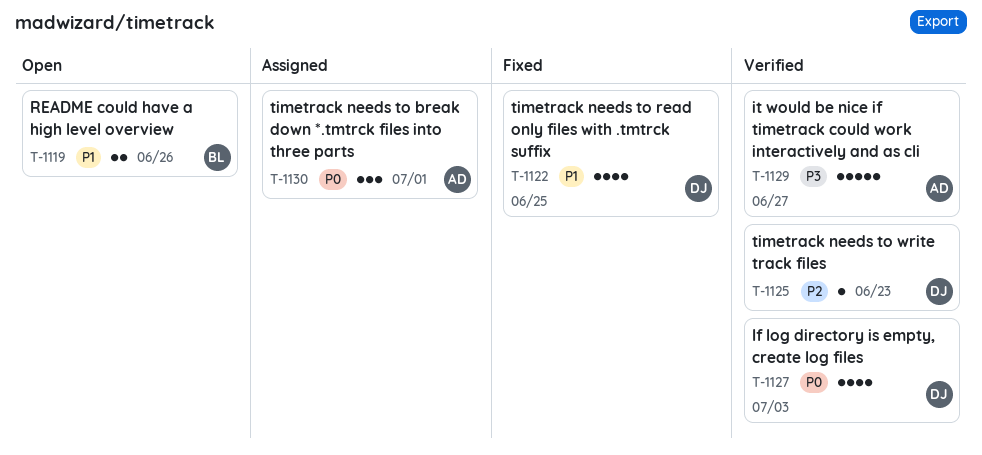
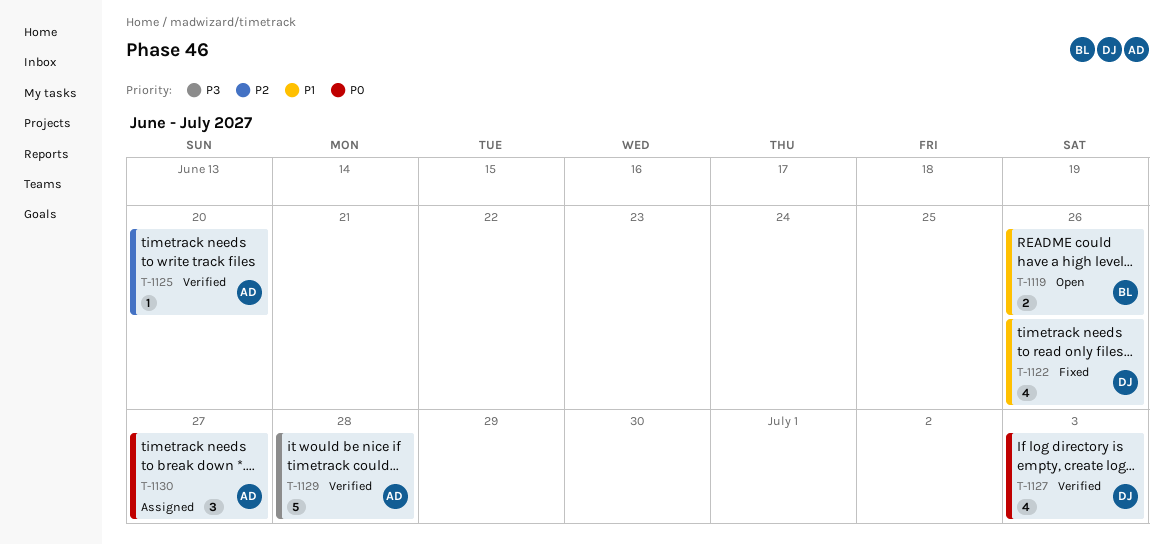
T-1122, due: Jun 25 -> Jun 26
T-1125, owner: DJ -> AD
T-1125, due: Jun 23 -> Jun 20
T-1129, due: Jun 27 -> Jun 28
T-1130, due: Jul 1 -> Jun 27

